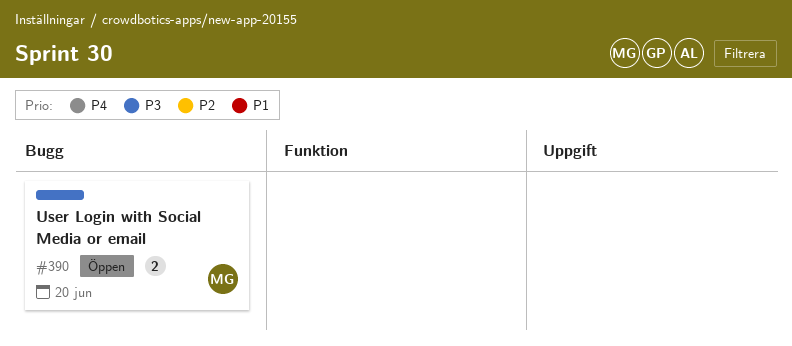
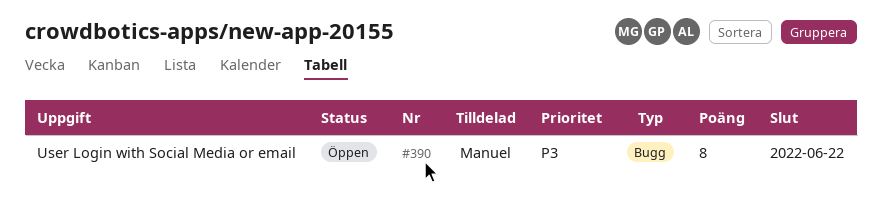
#390, estimate: 2 -> 8
#390, due: Jun 20 -> Jun 22

